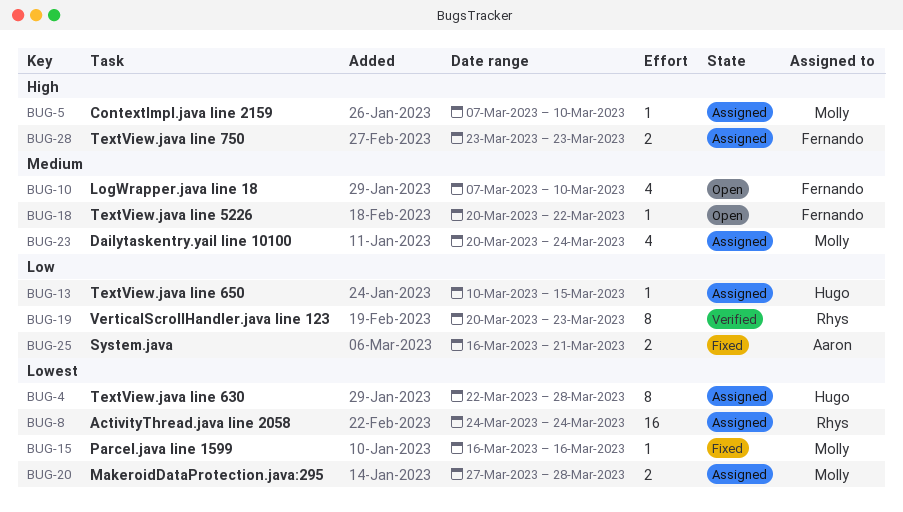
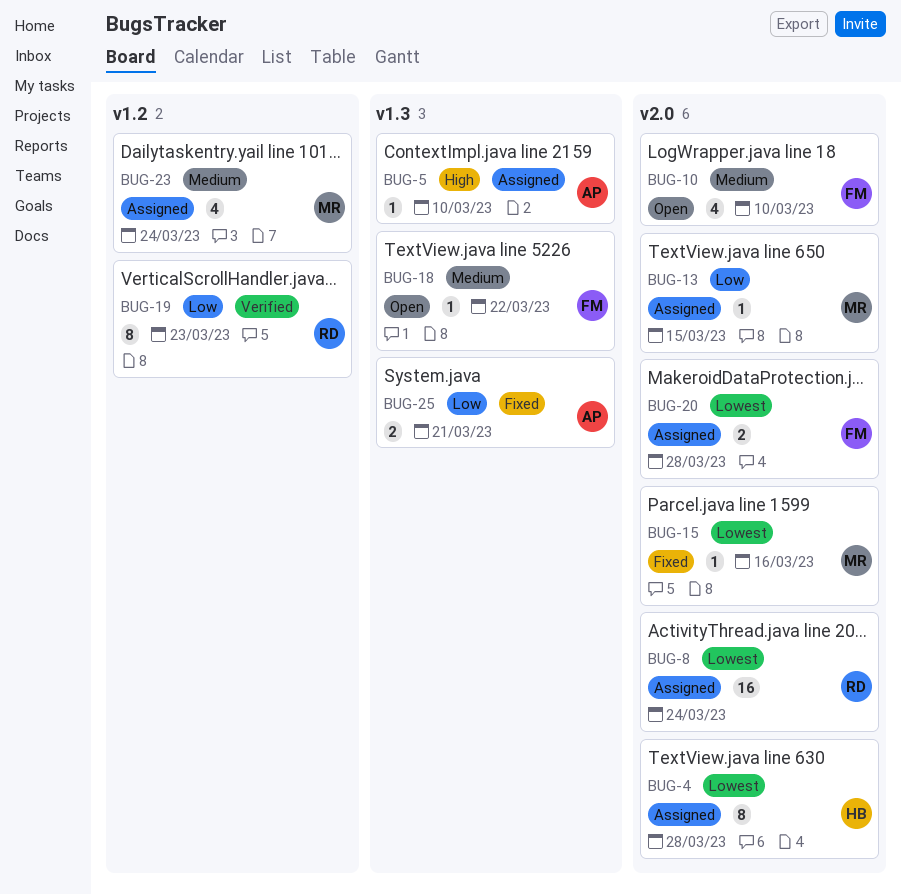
BUG-5, owner: Molly -> Aaron
BUG-13, owner: Hugo -> Molly
BUG-20, owner: Molly -> Fernando
BUG-28: present -> none

